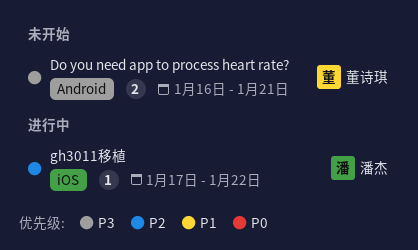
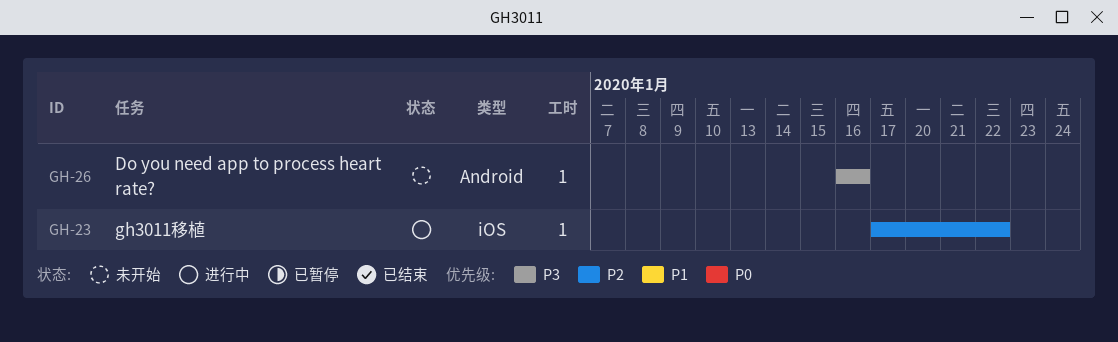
Do you need app to process heart rate?, estimate: 2 -> 1
Do you need app to process heart rate?, due: Jan 21 -> Jan 16

